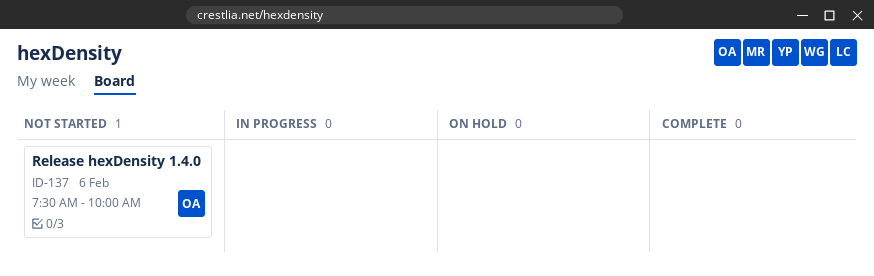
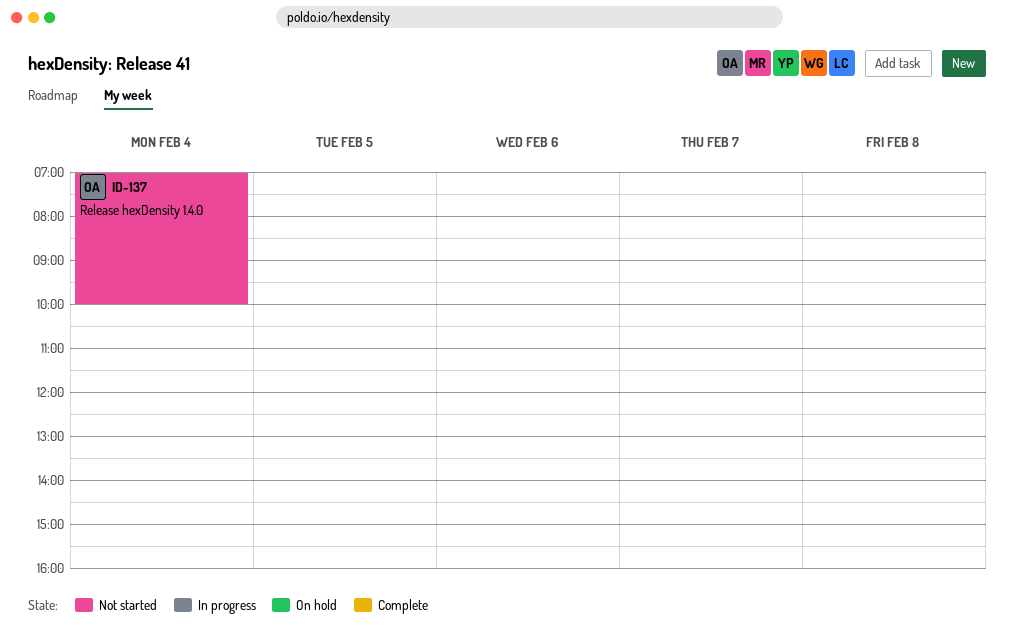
ID-137, day: Feb 6 -> Feb 4
ID-137, begins: 07:30 -> 07:00

